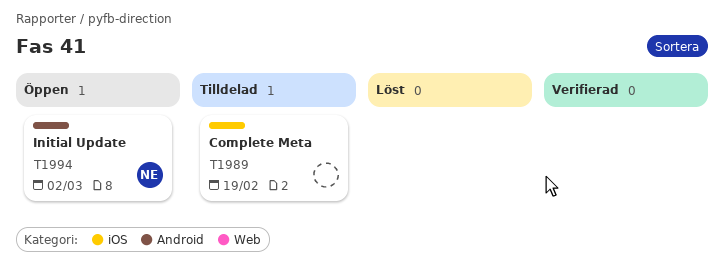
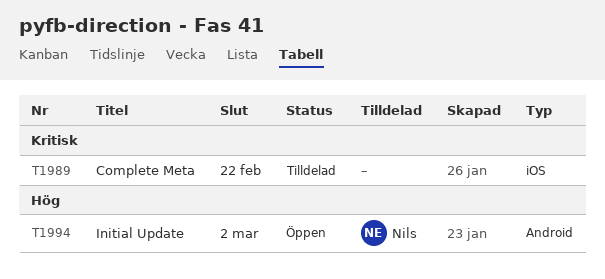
T1989, due: Feb 19 -> Feb 22

